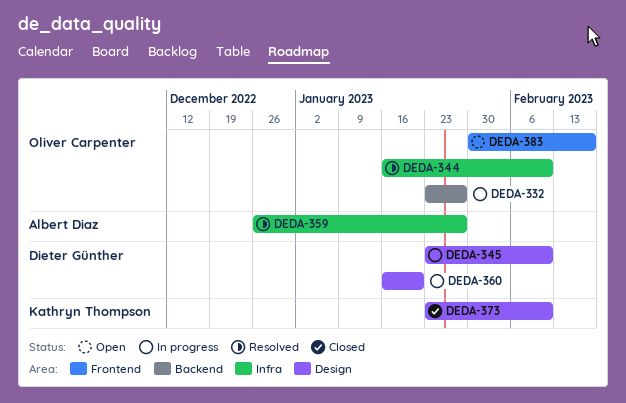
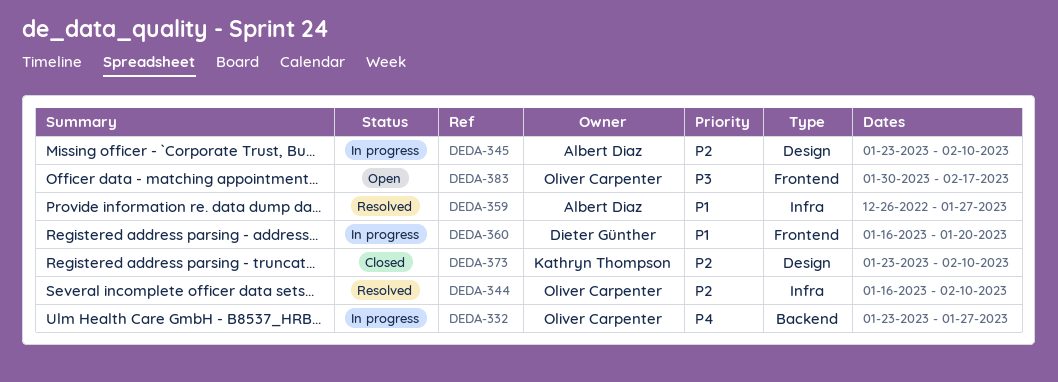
DEDA-345, owner: Dieter Günther -> Albert Diaz
DEDA-360, label: Design -> Frontend

